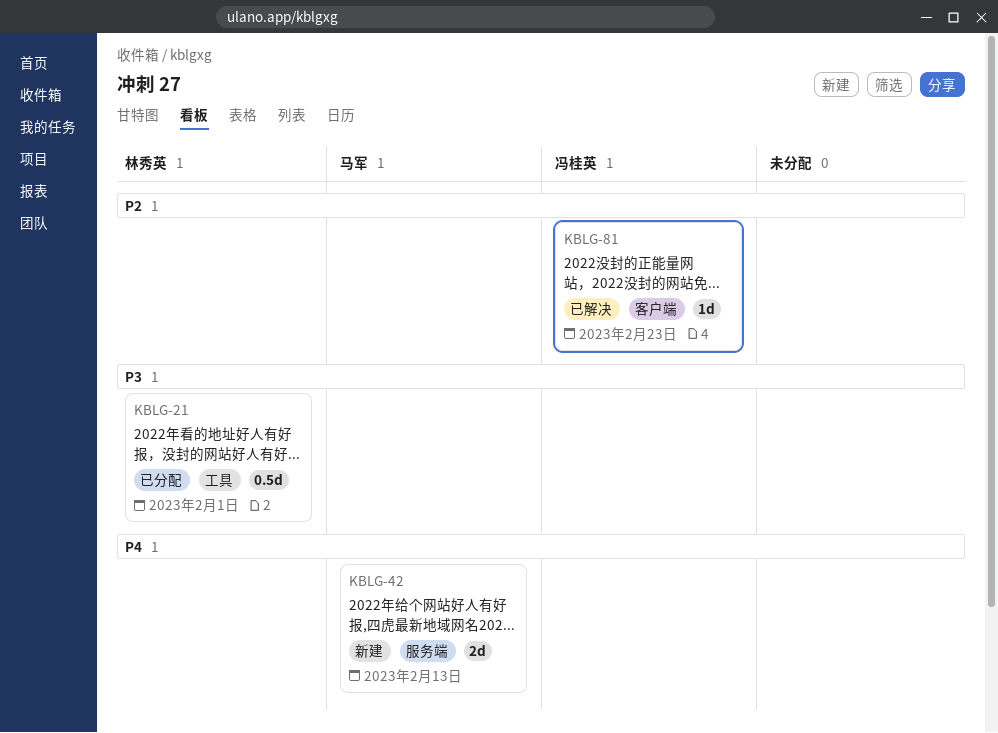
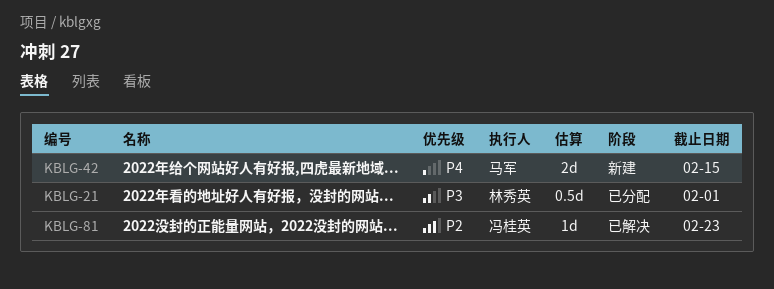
KBLG-42, due: Feb 13 -> Feb 15

